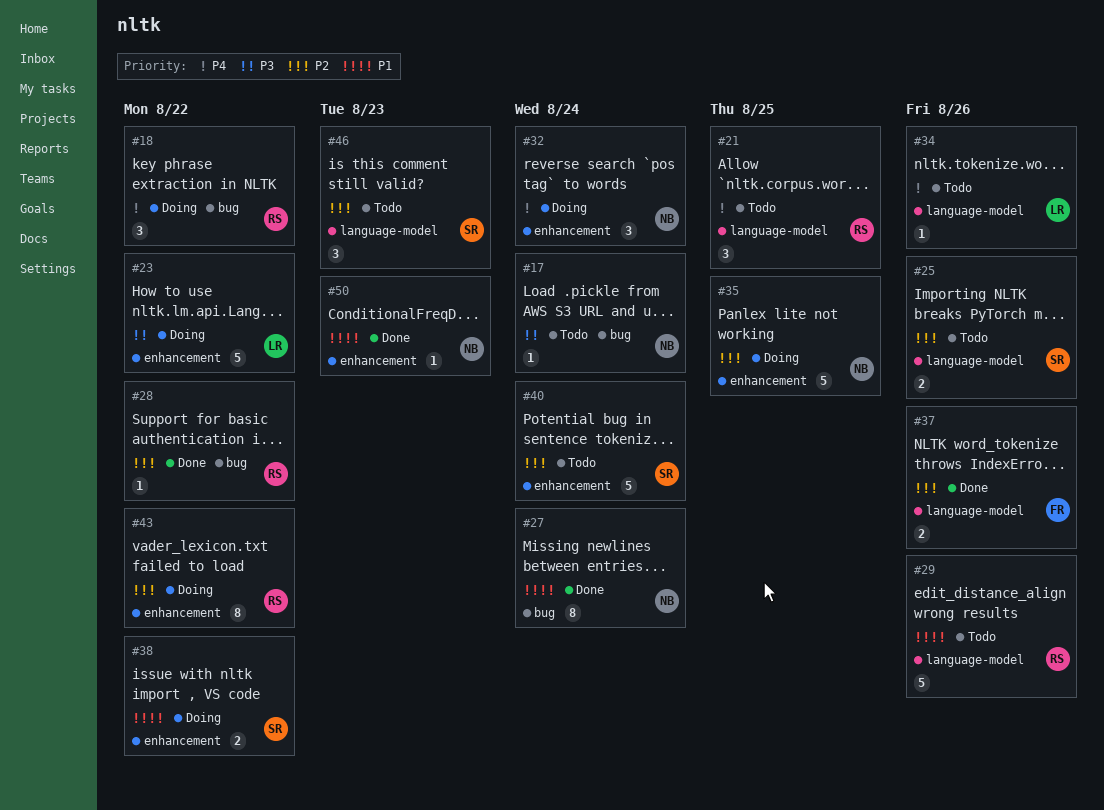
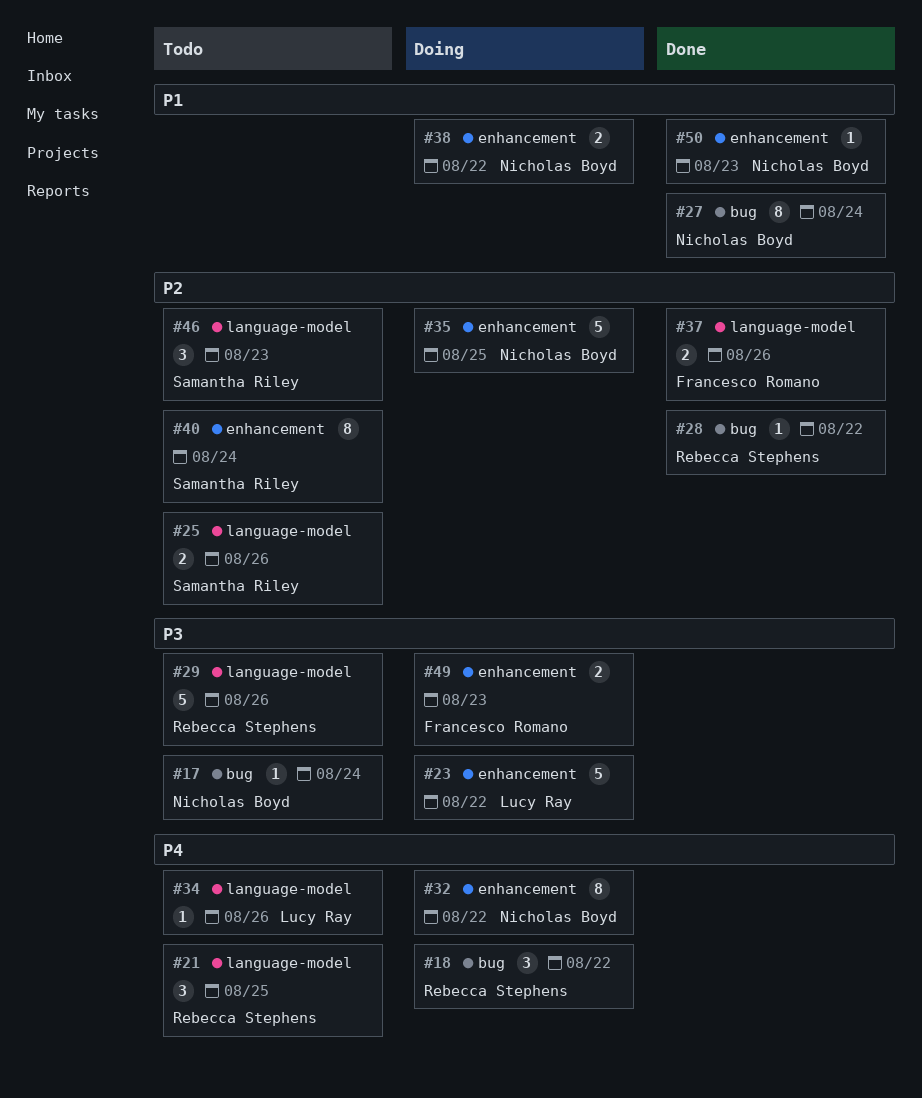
#29, priority: P1 -> P3
#32, estimate: 3 -> 8
#32, due: Aug 24 -> Aug 22
#38, owner: Samantha Riley -> Nicholas Boyd
#40, estimate: 5 -> 8
#43: present -> none
#49: none -> present

